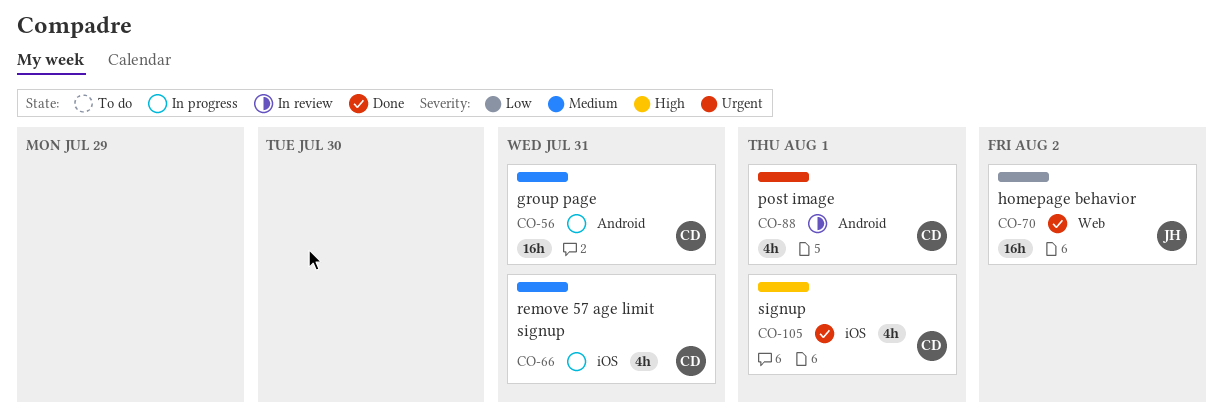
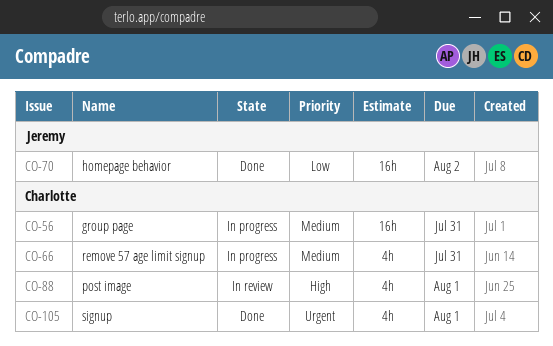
CO-88, priority: Urgent -> High
CO-105, priority: High -> Urgent

